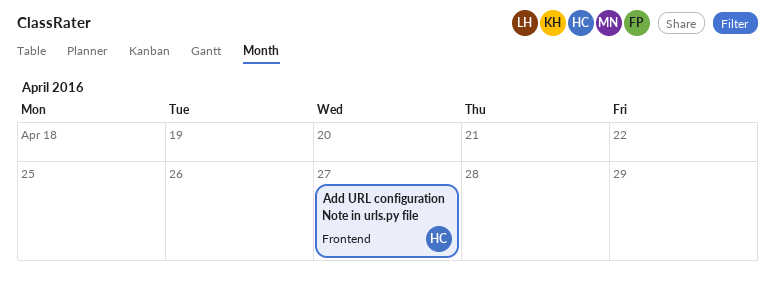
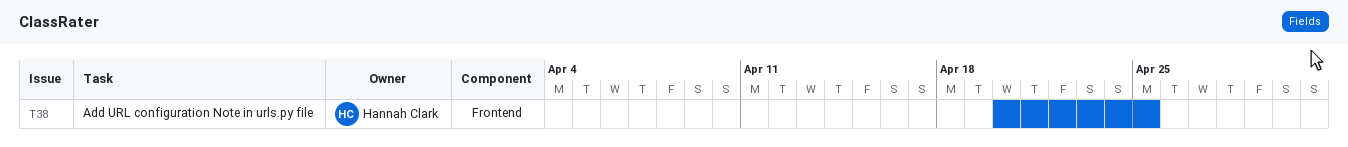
Add URL configuration Note in urls.py file, due: Apr 27 -> Apr 25

